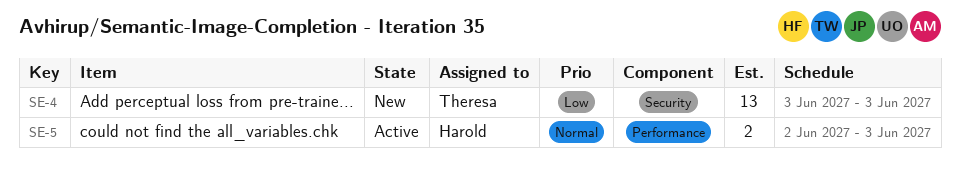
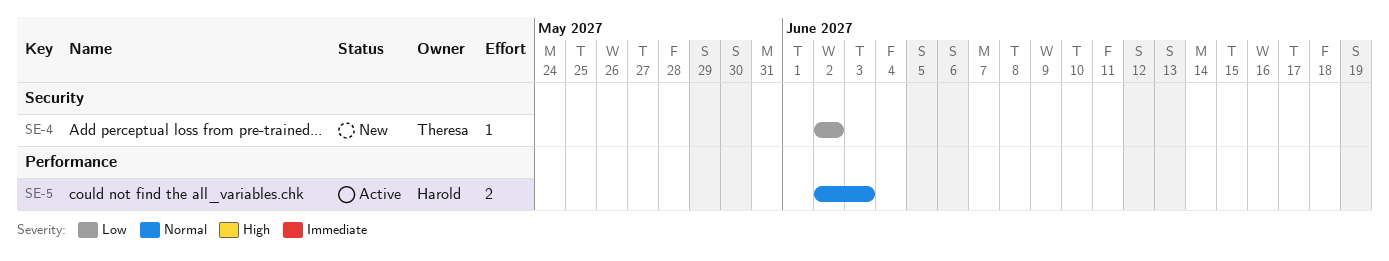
SE-4, estimate: 13 -> 1
SE-4, start: Jun 3 -> Jun 2
SE-4, due: Jun 3 -> Jun 2

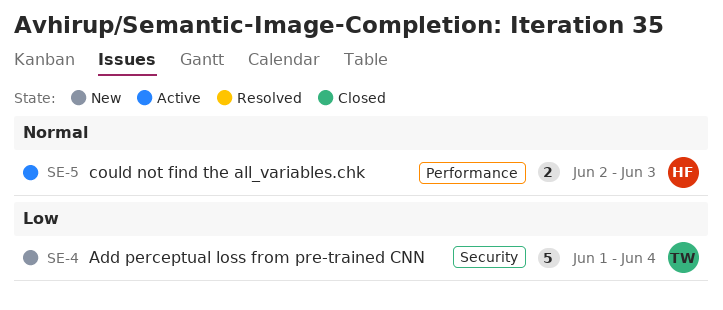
SE-4, estimate: 1 -> 5
SE-4, start: Jun 2 -> Jun 1
SE-4, due: Jun 2 -> Jun 4

